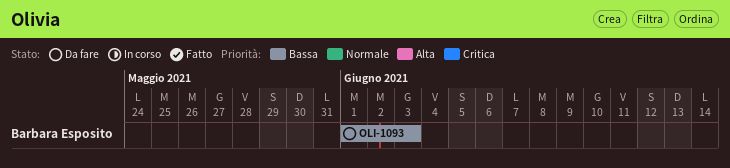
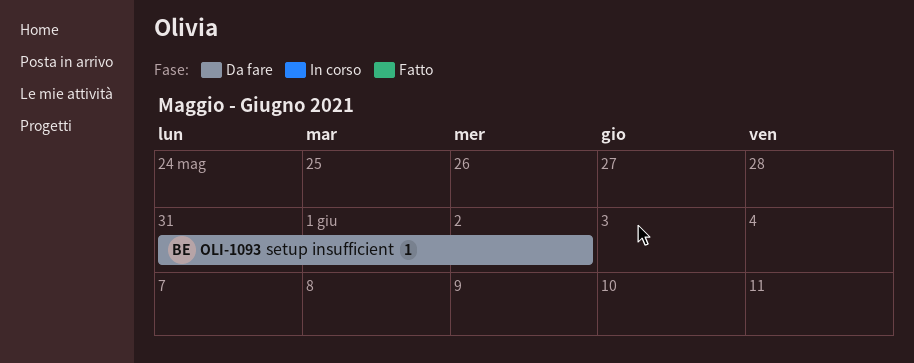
OLI-1093, start: Jun 1 -> May 31
OLI-1093, due: Jun 3 -> Jun 2

